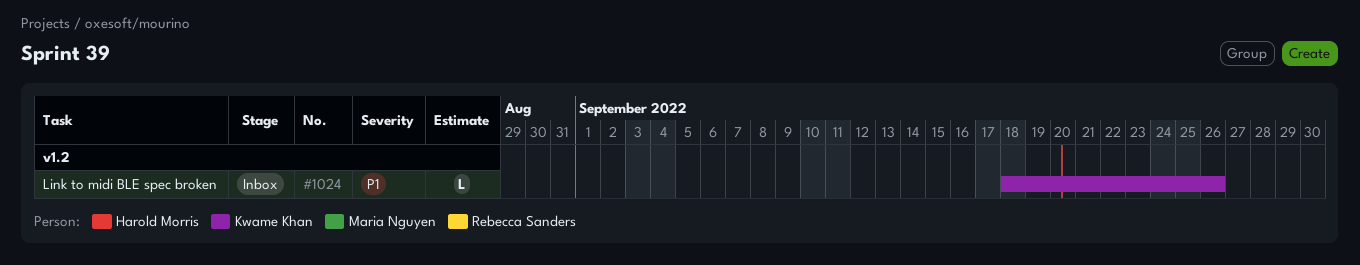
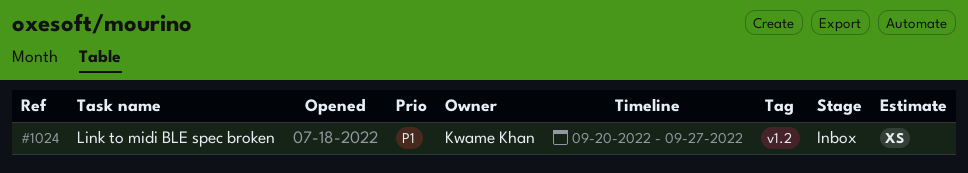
#1024, estimate: L -> XS
#1024, start: Sep 18 -> Sep 20
#1024, due: Sep 26 -> Sep 27

